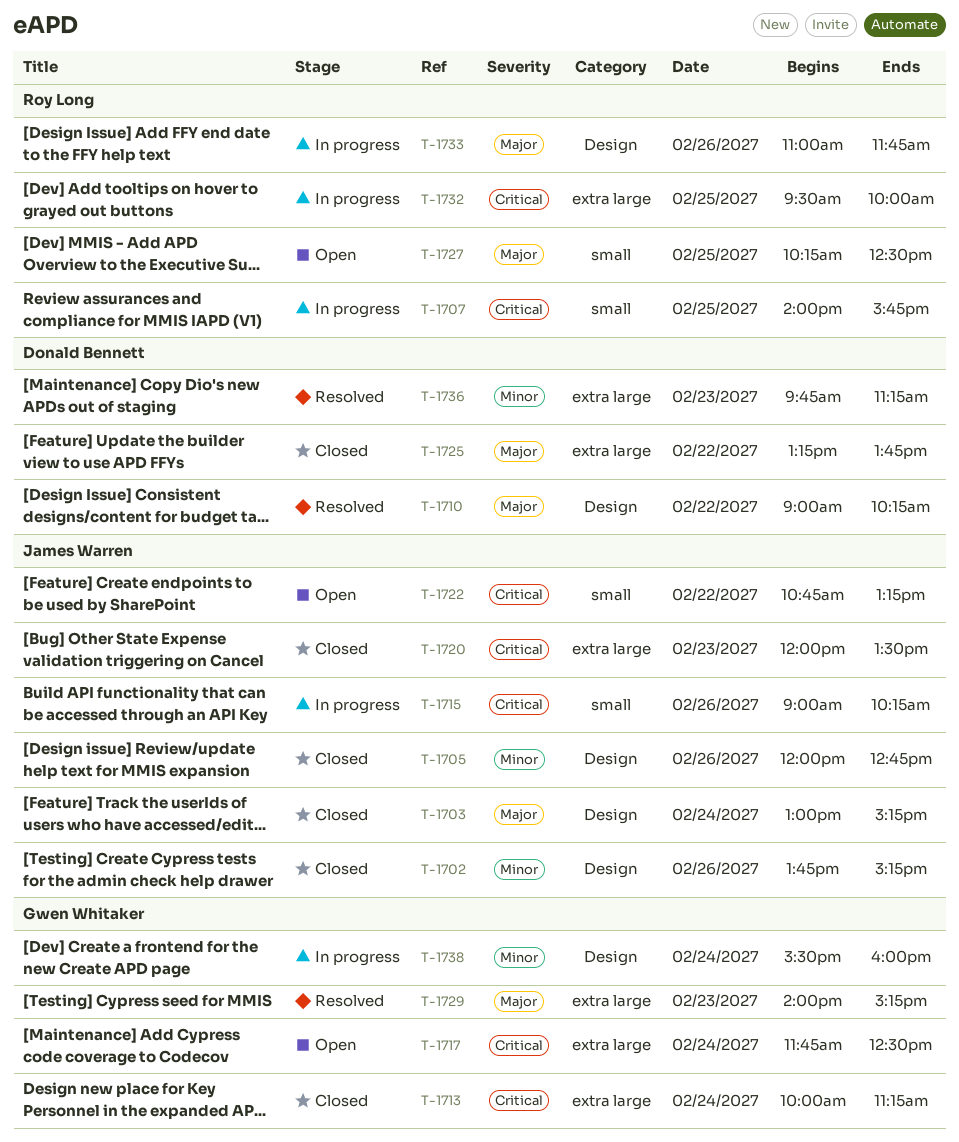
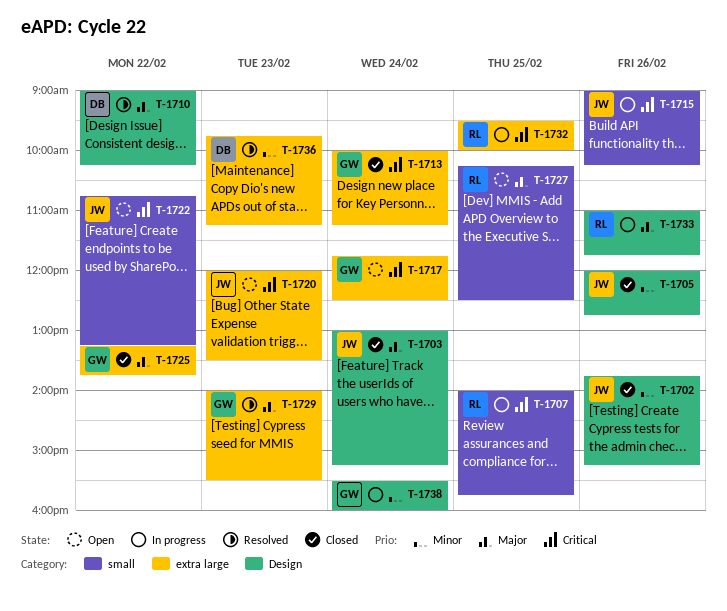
T-1720, status: Closed -> Open
T-1725, owner: Donald Bennett -> Gwen Whitaker
T-1729, ends: 15:15 -> 15:30

